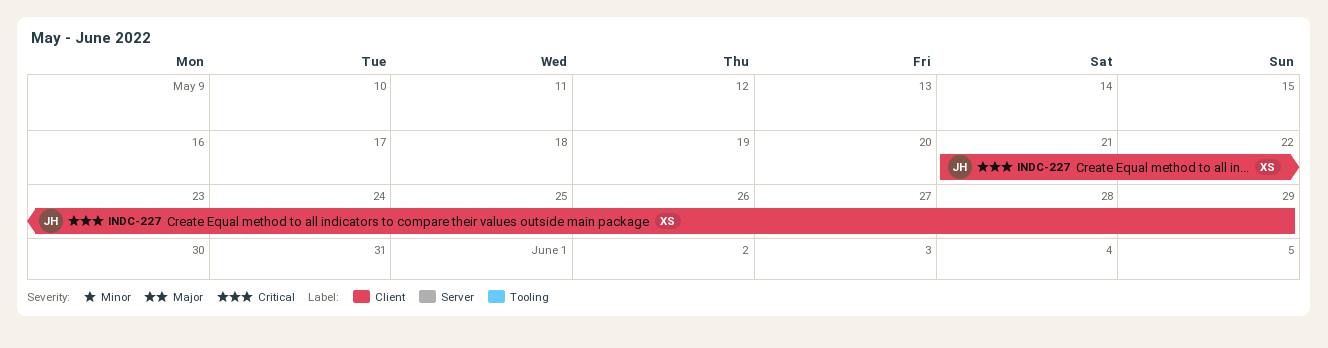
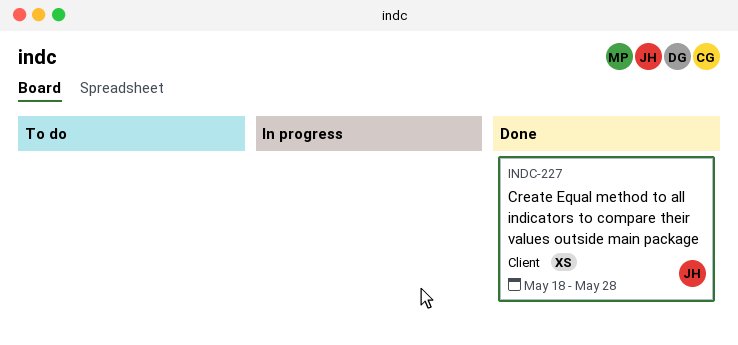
INDC-227, start: May 21 -> May 18
INDC-227, due: May 29 -> May 28

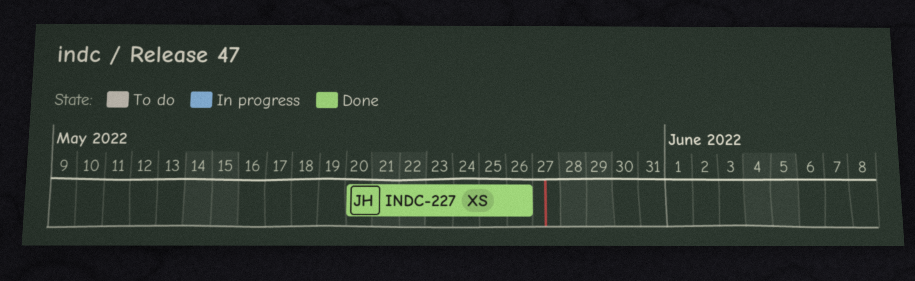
INDC-227, start: May 18 -> May 20
INDC-227, due: May 28 -> May 26

